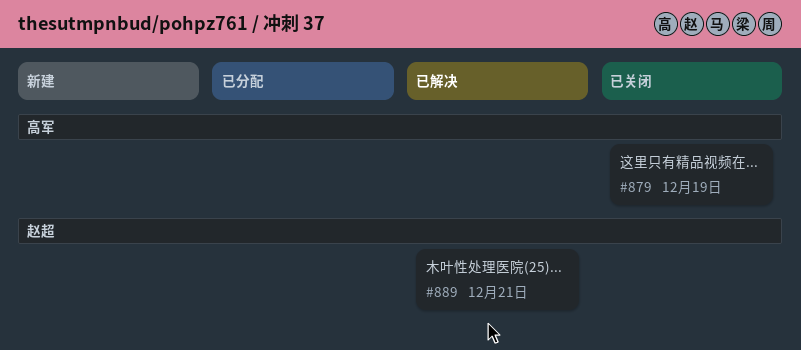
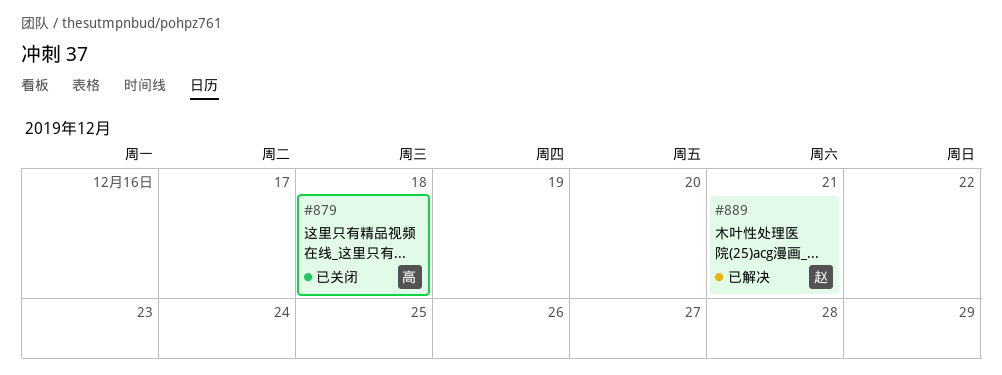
#879, due: Dec 19 -> Dec 18

